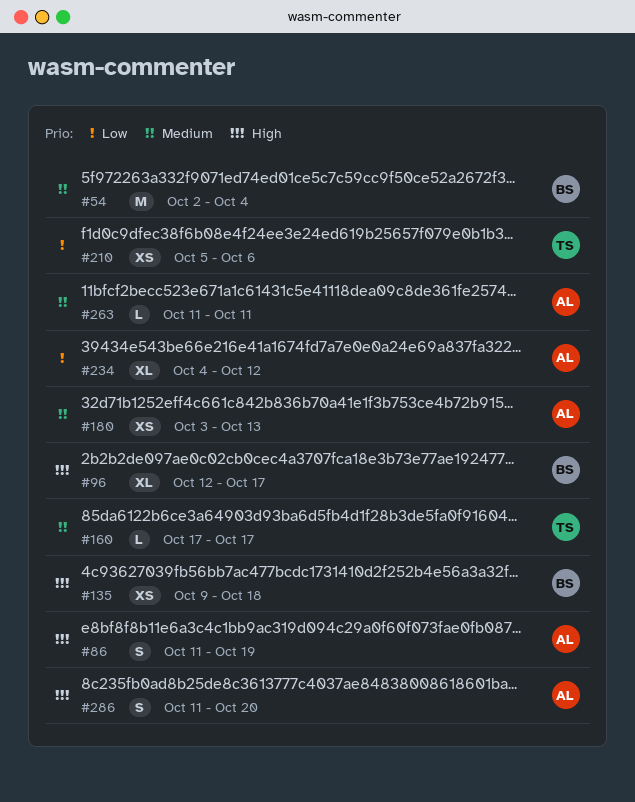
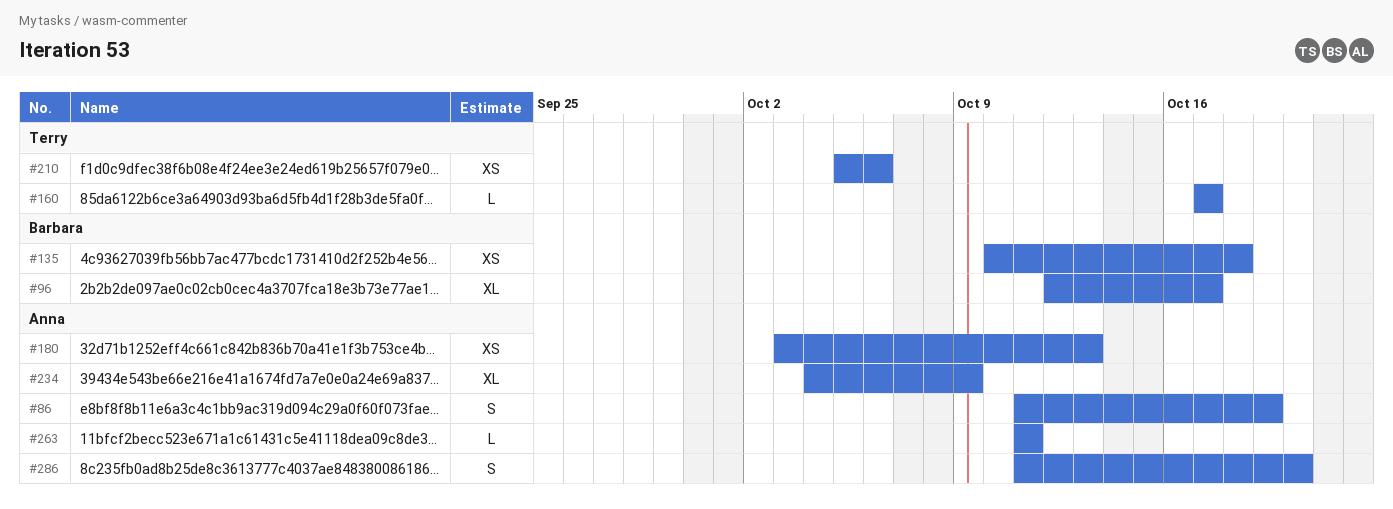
#54: present -> none
#135, start: Oct 9 -> Oct 10
#234, due: Oct 12 -> Oct 9

